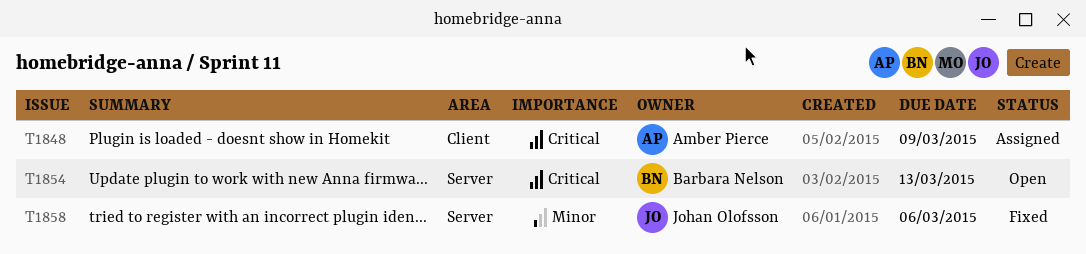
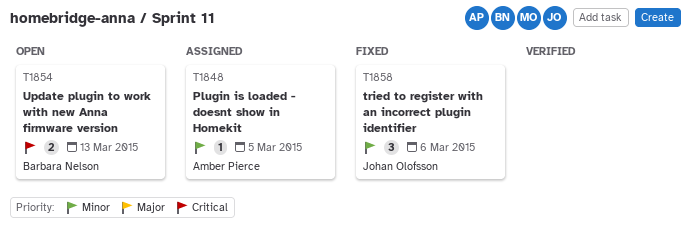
T1848, priority: Critical -> Minor
T1848, due: Mar 9 -> Mar 5

